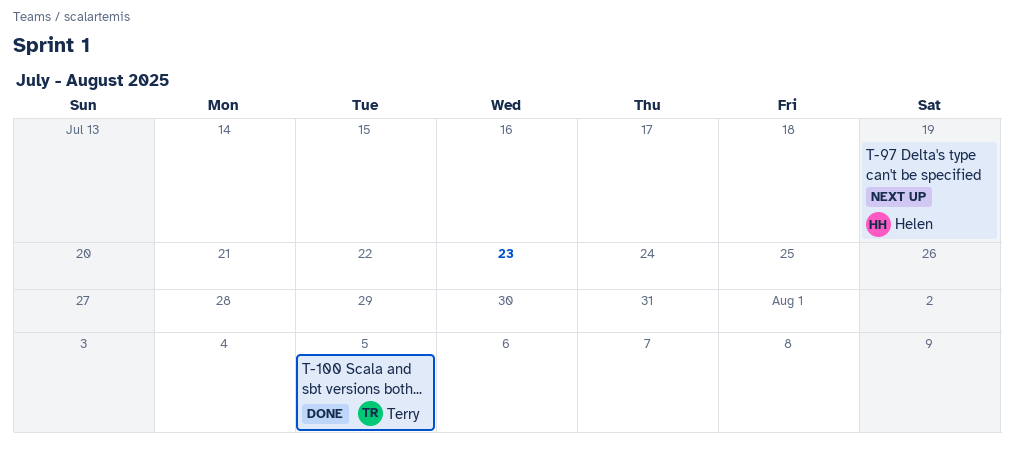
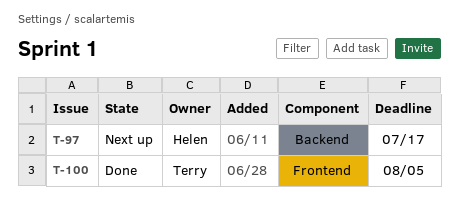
T-97, due: Jul 19 -> Jul 17

